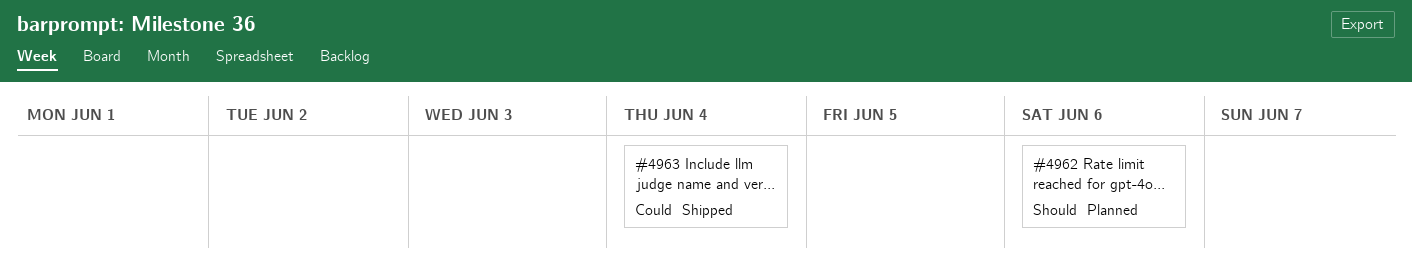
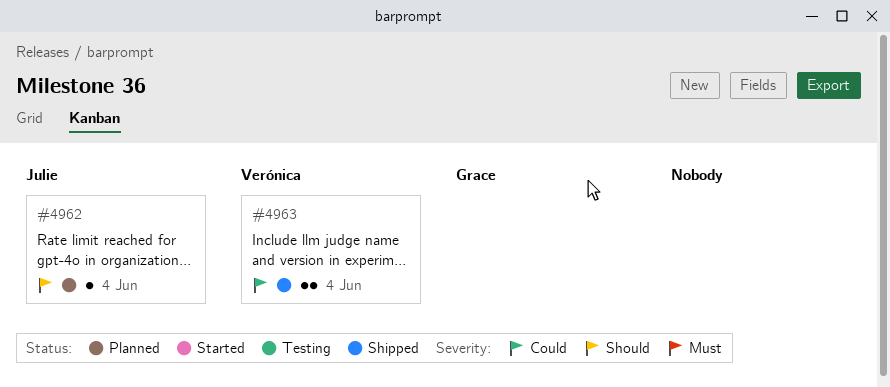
#4962, due: Jun 6 -> Jun 4

